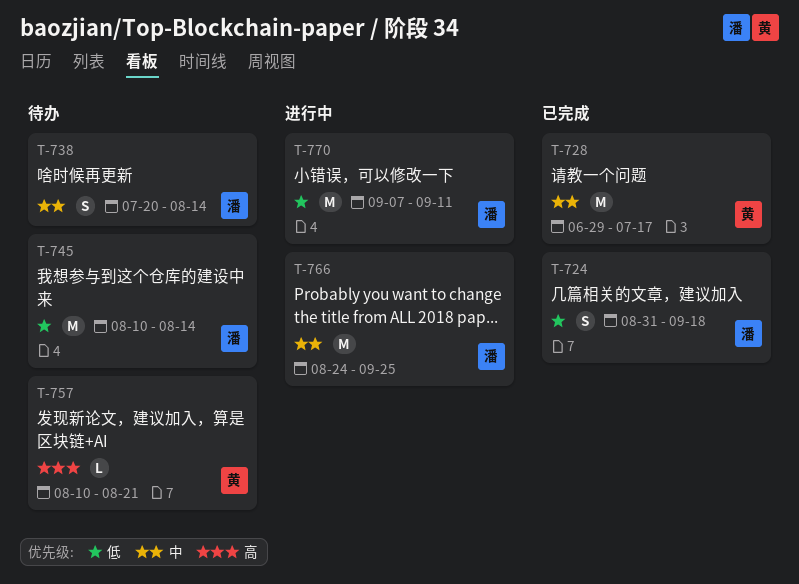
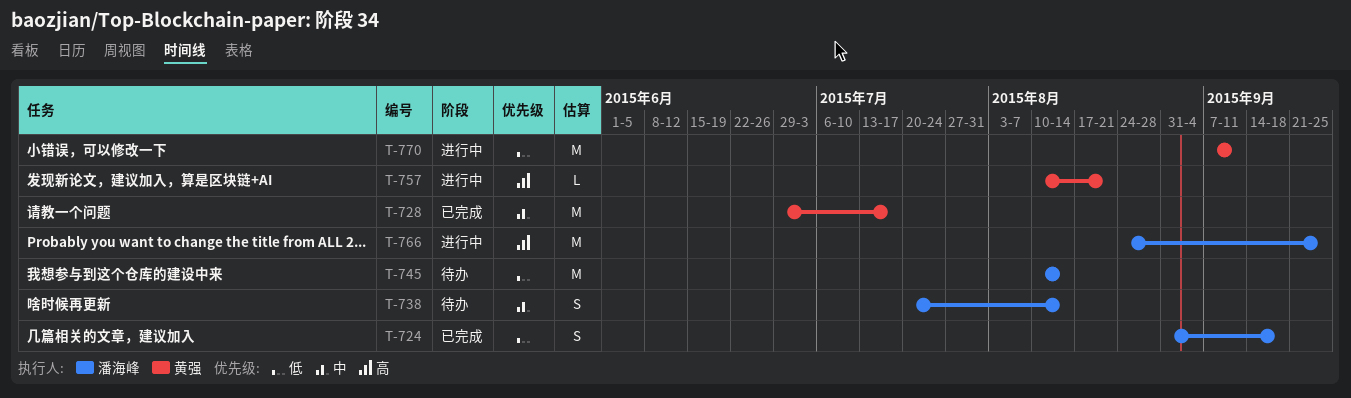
T-757, status: 待办 -> 进行中
T-766, priority: 中 -> 高
T-770, owner: 潘海峰 -> 黄强

